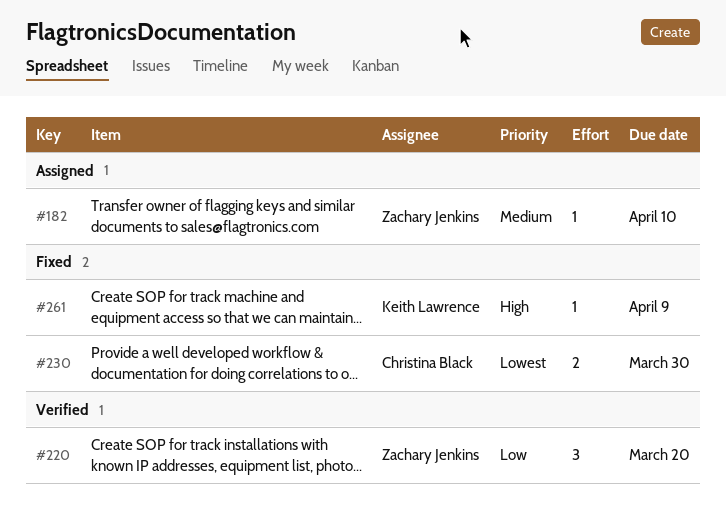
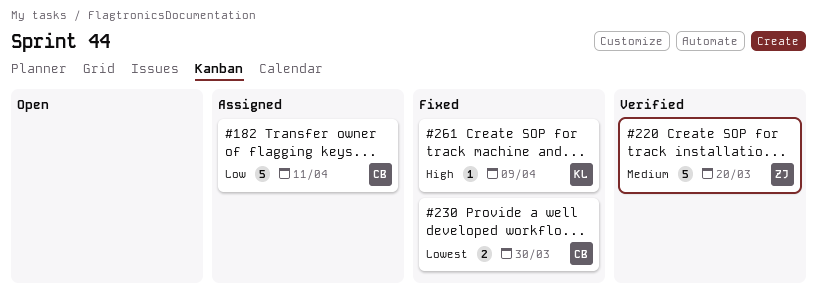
#182, owner: Zachary Jenkins -> Christina Black
#182, priority: Medium -> Low
#182, estimate: 1 -> 5
#182, due: Apr 10 -> Apr 11
#220, priority: Low -> Medium
#220, estimate: 3 -> 5

